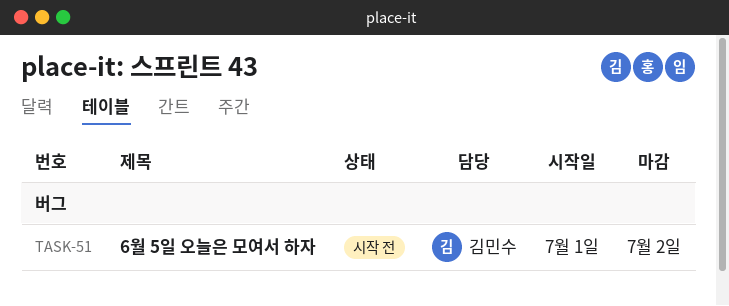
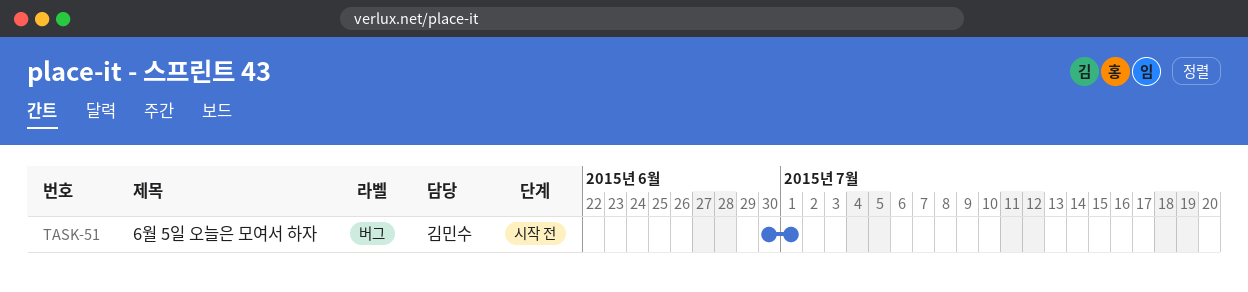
TASK-51, start: Jul 1 -> Jun 30
TASK-51, due: Jul 2 -> Jul 1

